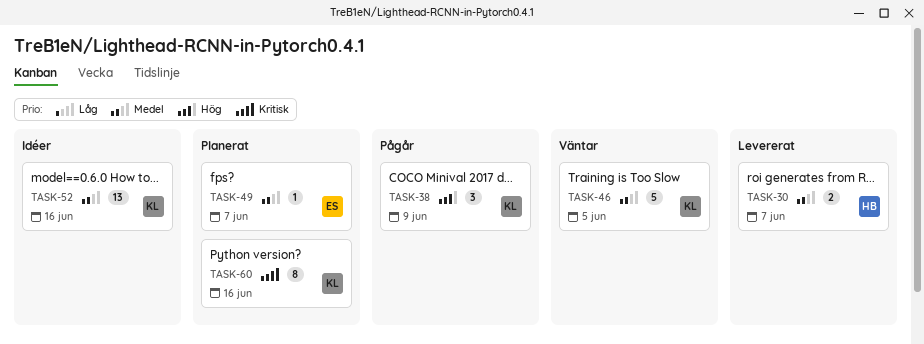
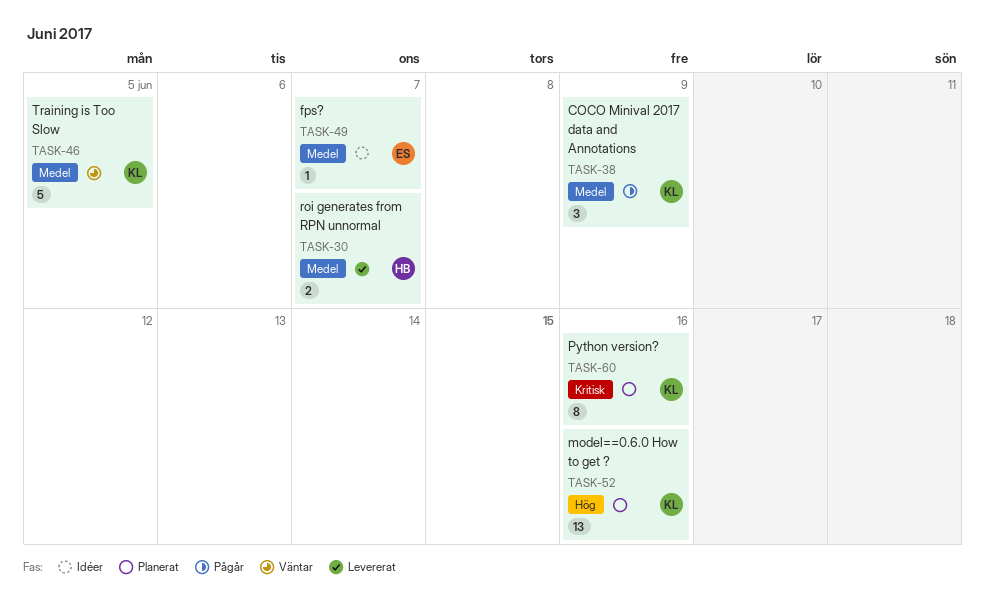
TASK-38, priority: Hög -> Medel
TASK-49, status: Planerat -> Idéer
TASK-52, status: Idéer -> Planerat
TASK-52, priority: Medel -> Hög

